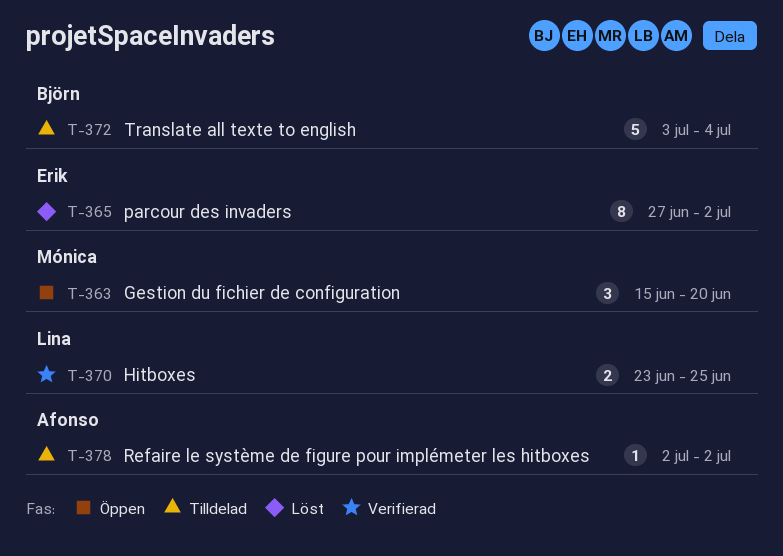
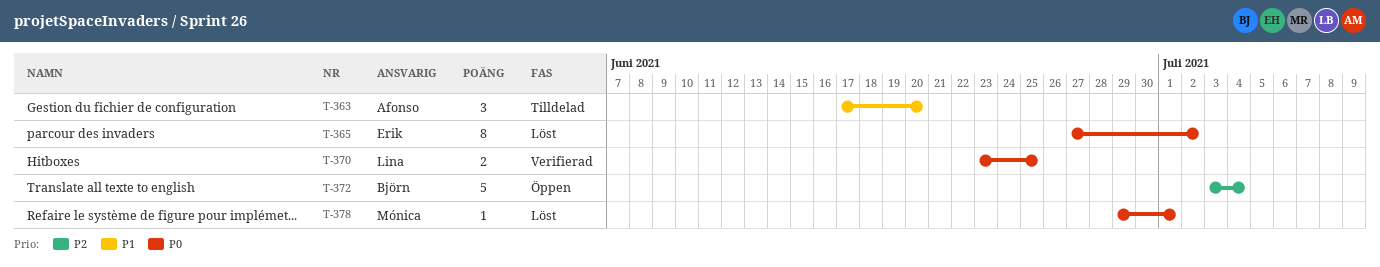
T-363, status: Öppen -> Tilldelad
T-363, owner: Mónica -> Afonso
T-363, start: Jun 15 -> Jun 17
T-372, status: Tilldelad -> Öppen
T-378, status: Tilldelad -> Löst
T-378, owner: Afonso -> Mónica
T-378, start: Jul 2 -> Jun 29
T-378, due: Jul 2 -> Jul 1

